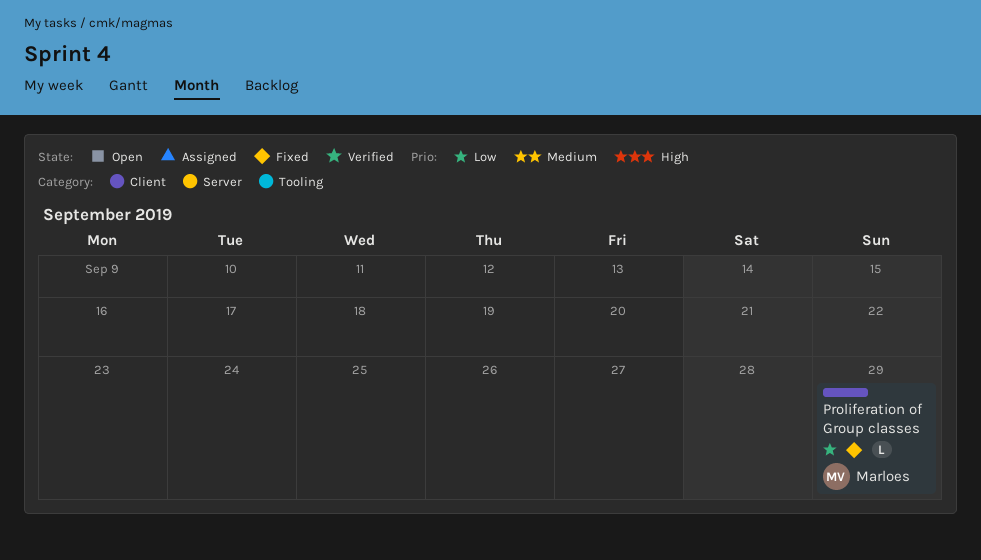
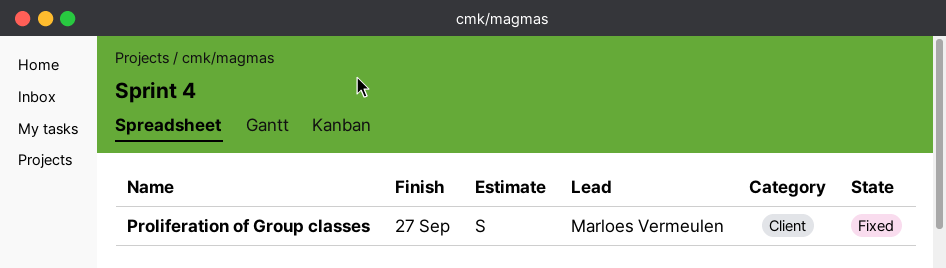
Proliferation of Group classes, estimate: L -> S
Proliferation of Group classes, due: Sep 29 -> Sep 27

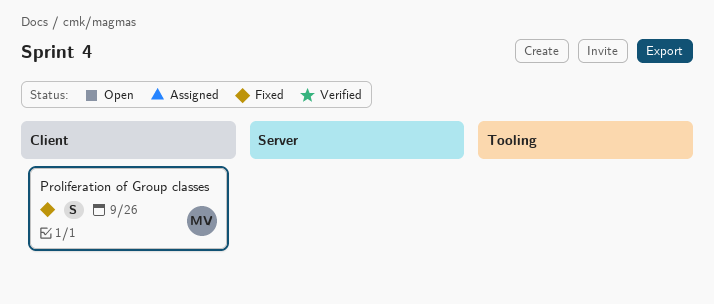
Proliferation of Group classes, due: Sep 27 -> Sep 26

